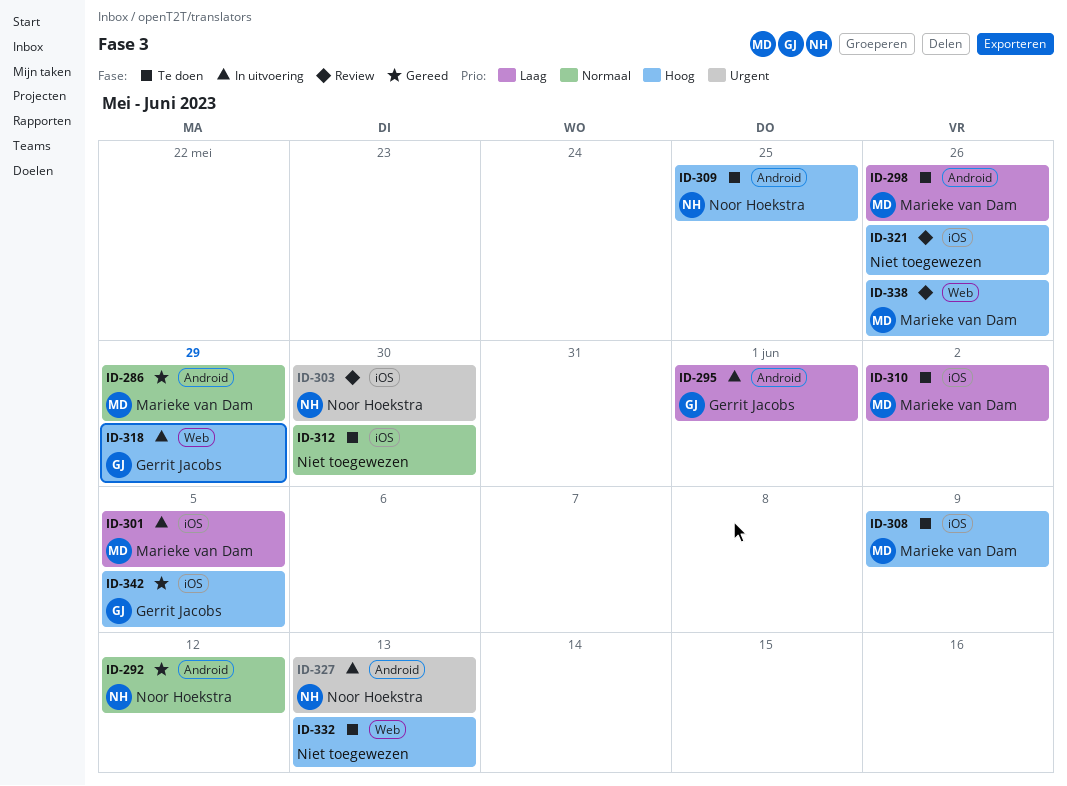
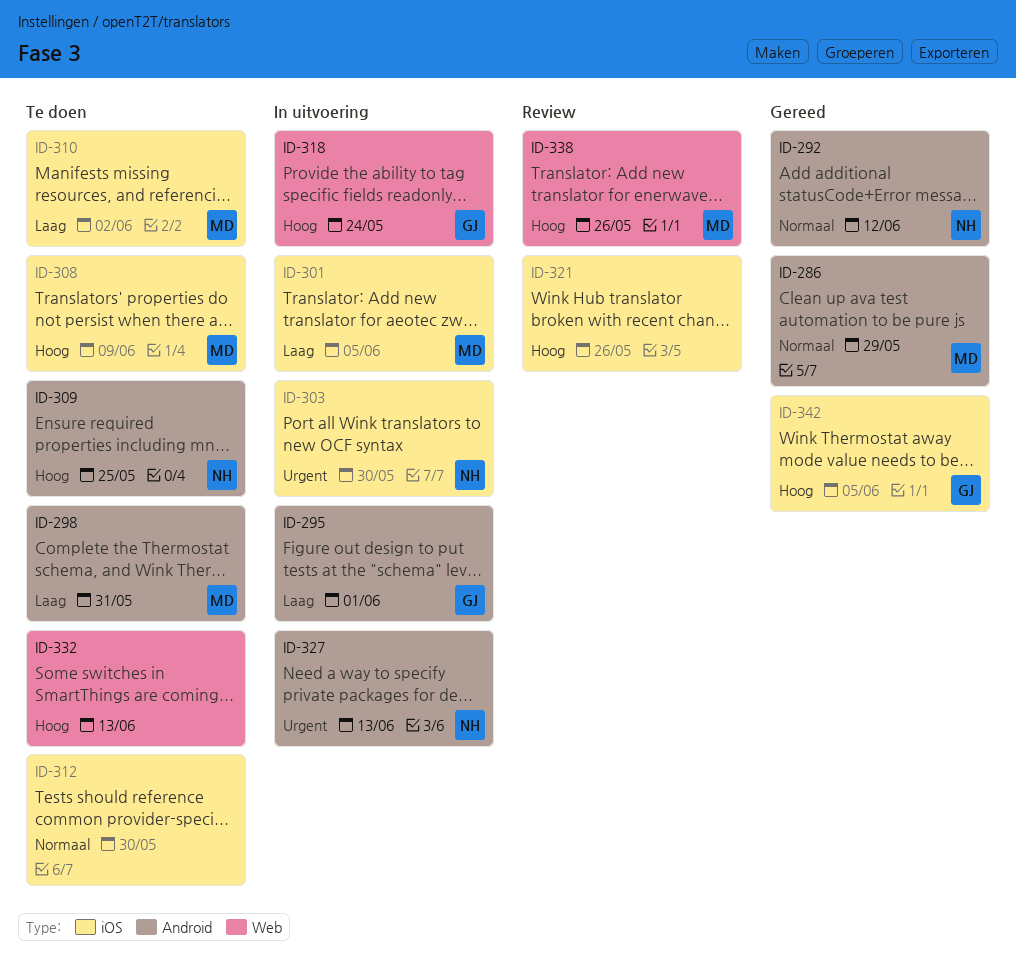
ID-298, due: May 26 -> May 31
ID-303, status: Review -> In uitvoering
ID-318, due: May 29 -> May 24

